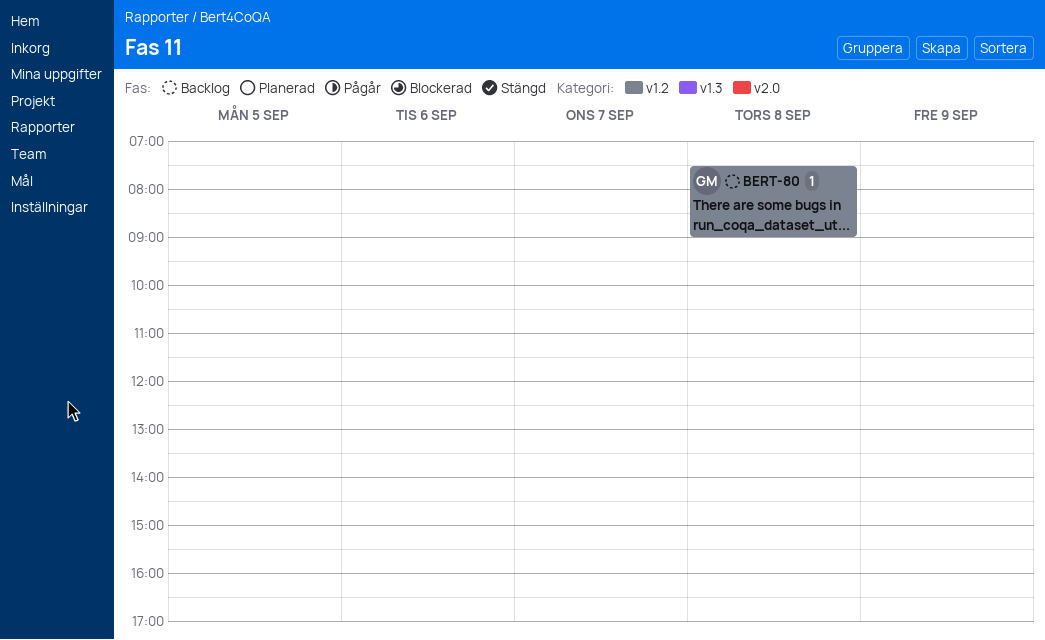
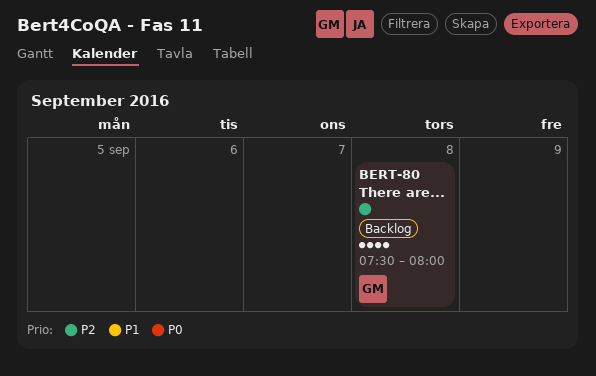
BERT-80, estimate: 1 -> 4
BERT-80, ends: 09:00 -> 08:00

